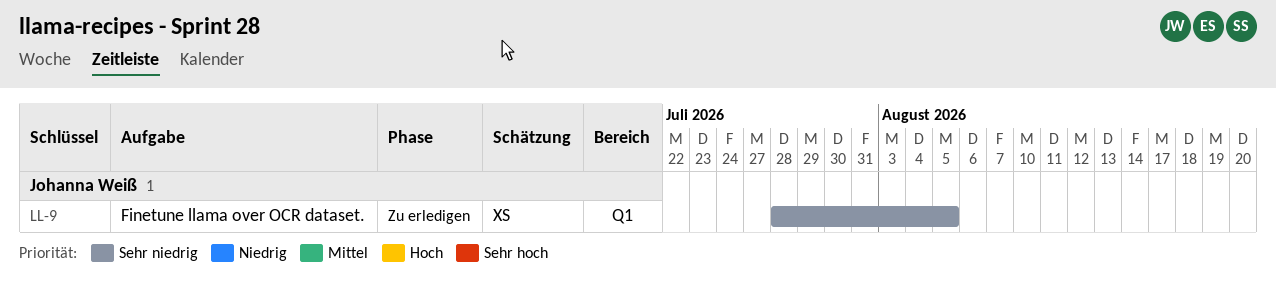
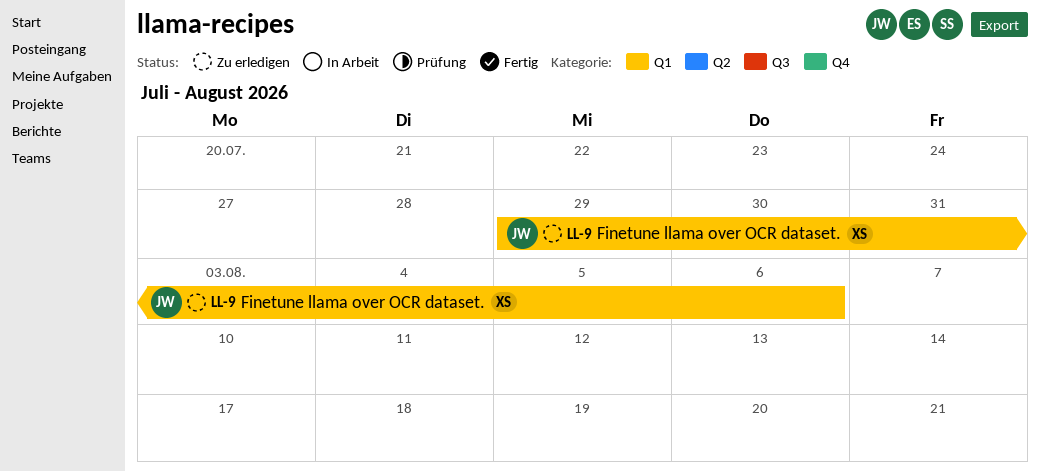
LL-9, start: Jul 28 -> Jul 29
LL-9, due: Aug 5 -> Aug 6

